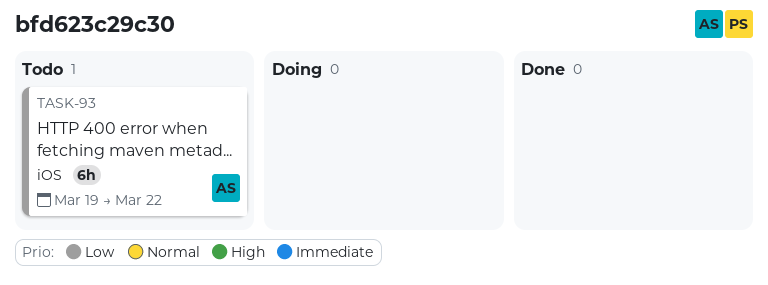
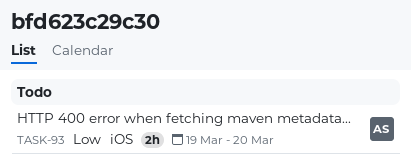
TASK-93, estimate: 6h -> 2h
TASK-93, due: Mar 22 -> Mar 20

